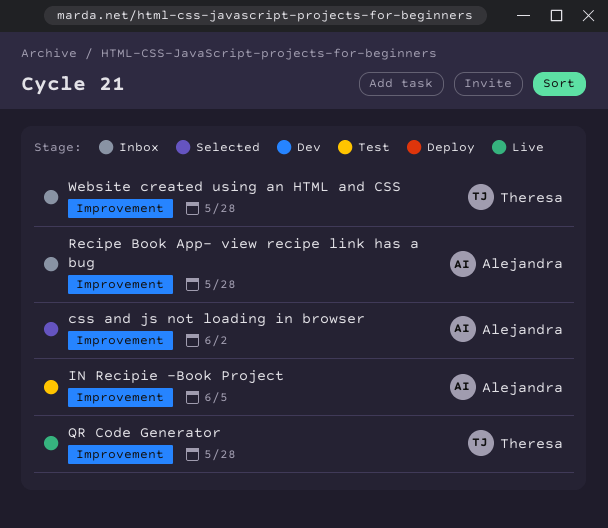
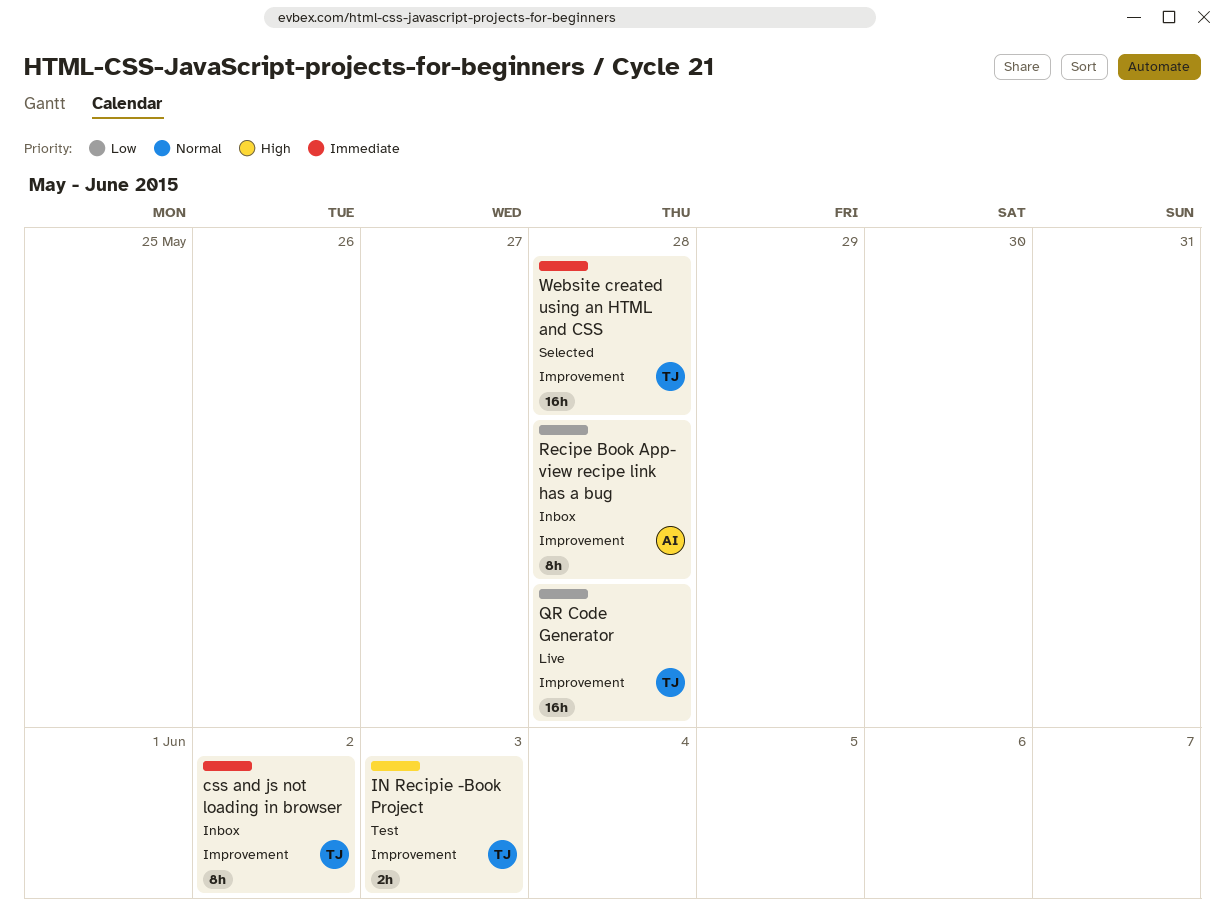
css and js not loading in browser, status: Selected -> Inbox
css and js not loading in browser, owner: Alejandra -> Theresa
IN Recipie -Book Project, owner: Alejandra -> Theresa
IN Recipie -Book Project, due: Jun 5 -> Jun 3
Website created using an HTML and CSS, status: Inbox -> Selected

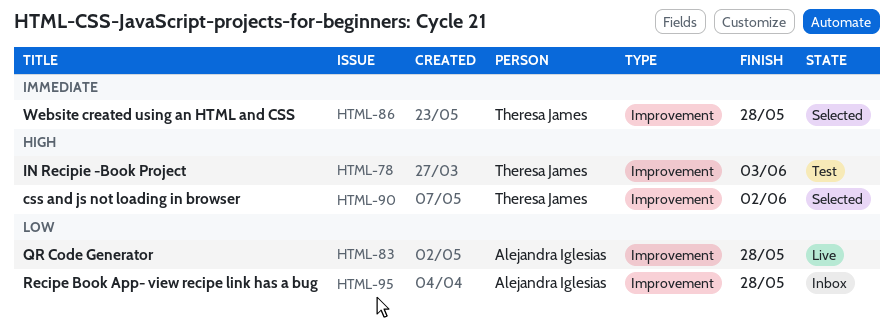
css and js not loading in browser, status: Inbox -> Selected
css and js not loading in browser, priority: Immediate -> High
QR Code Generator, owner: Theresa James -> Alejandra Iglesias

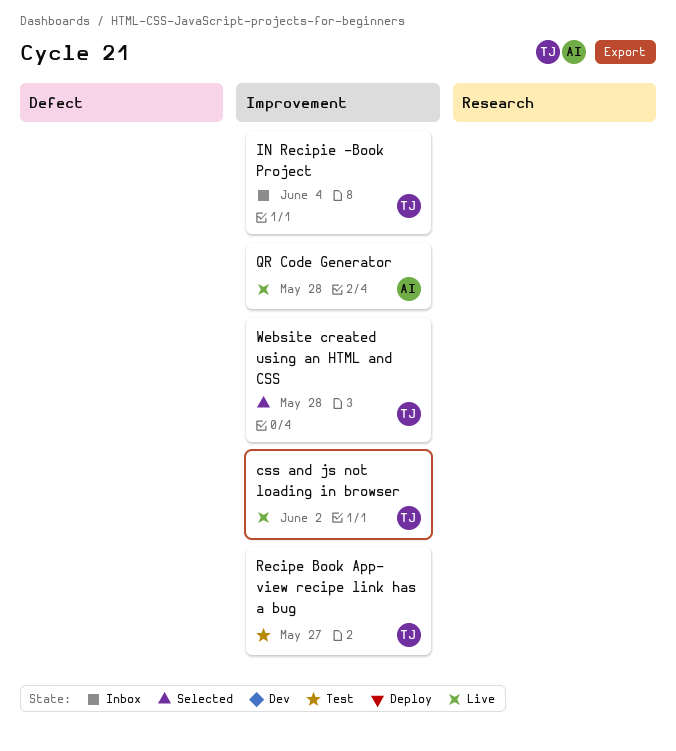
css and js not loading in browser, status: Selected -> Live
IN Recipie -Book Project, status: Test -> Inbox
IN Recipie -Book Project, due: Jun 3 -> Jun 4
Recipe Book App- view recipe link has a bug, status: Inbox -> Test
Recipe Book App- view recipe link has a bug, owner: Alejandra Iglesias -> Theresa James
Recipe Book App- view recipe link has a bug, due: May 28 -> May 27

